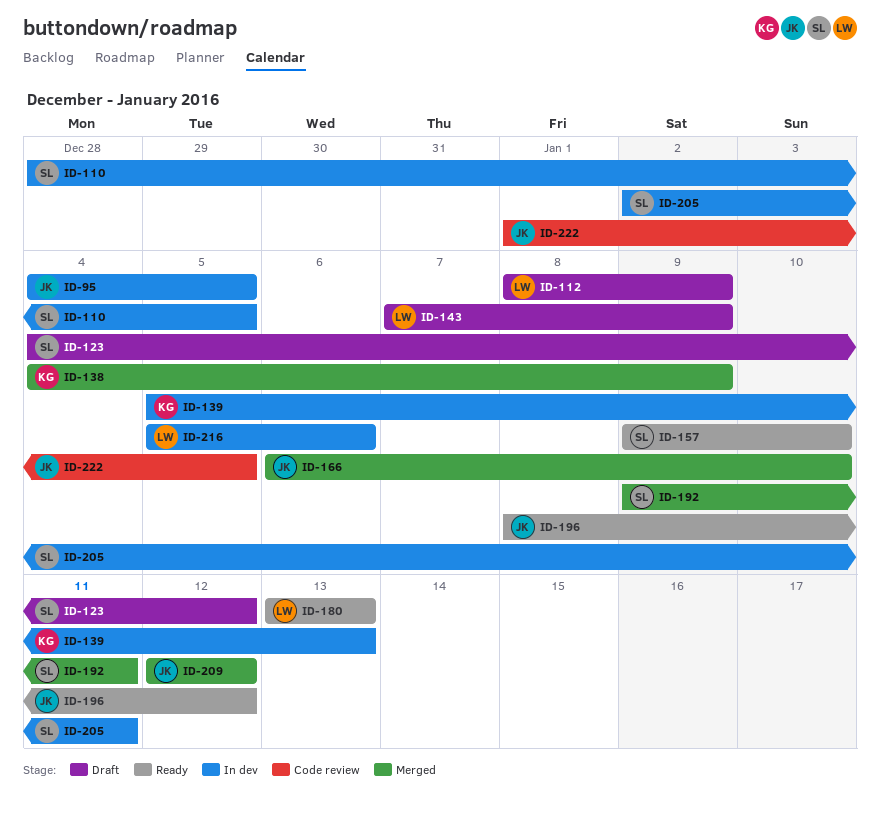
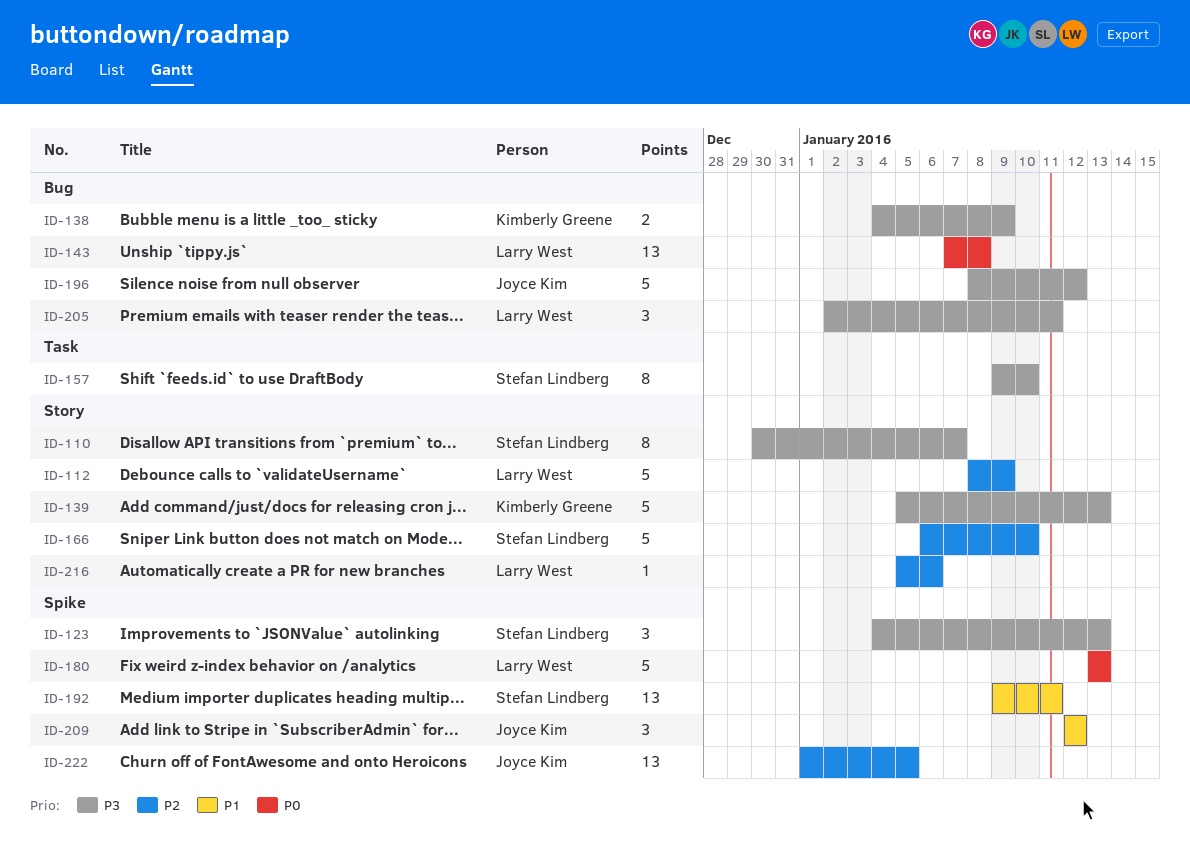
ID-95: present -> none
ID-110, start: Dec 28 -> Dec 30
ID-110, due: Jan 5 -> Jan 7
ID-123, due: Jan 12 -> Jan 13
ID-143, due: Jan 9 -> Jan 8
ID-166, owner: Joyce Kim -> Stefan Lindberg
ID-205, owner: Stefan Lindberg -> Larry West

